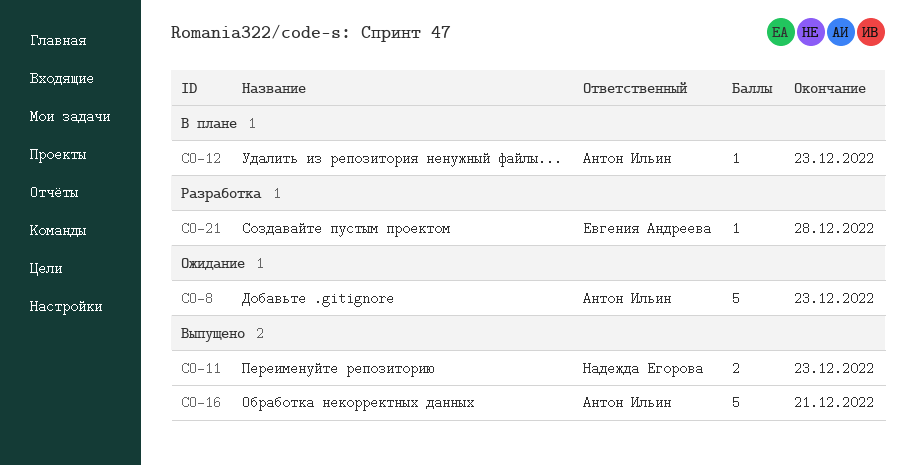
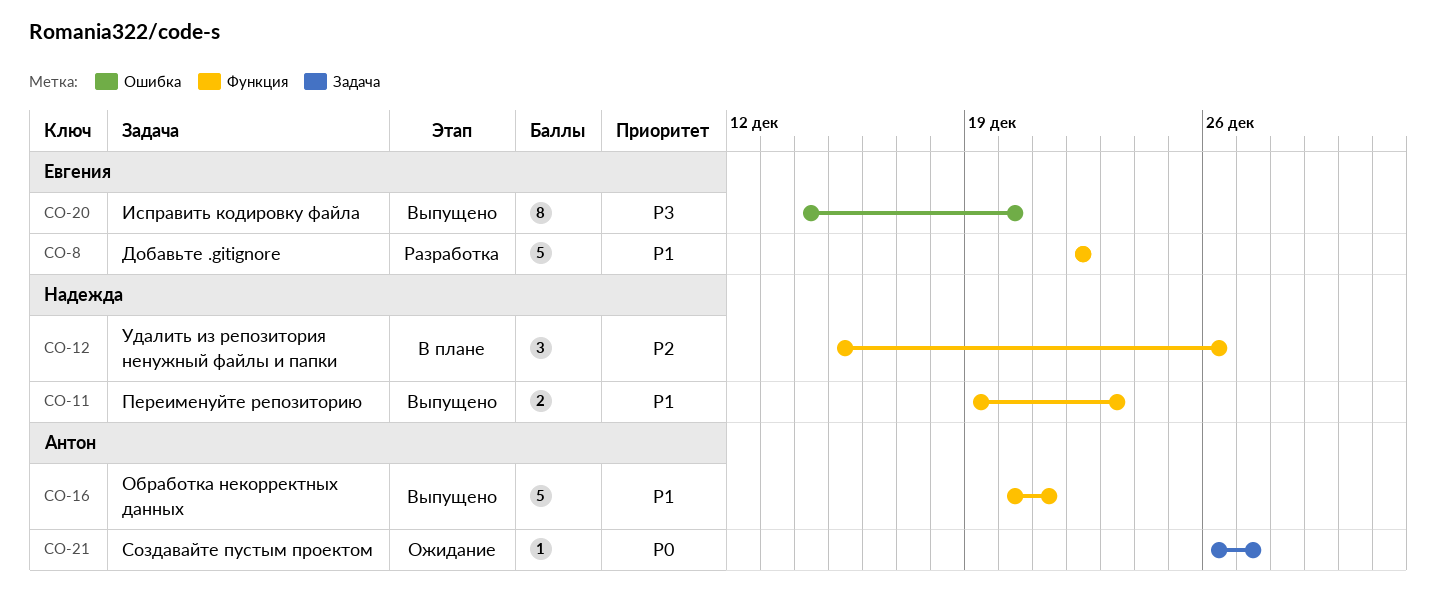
CO-8, status: Ожидание -> Разработка
CO-8, owner: Антон Ильин -> Евгения Андреева
CO-8, due: Dec 23 -> Dec 22
CO-12, owner: Антон Ильин -> Надежда Егорова
CO-12, estimate: 1 -> 3
CO-12, due: Dec 23 -> Dec 26
CO-20: none -> present
CO-21, status: Разработка -> Ожидание
CO-21, owner: Евгения Андреева -> Антон Ильин
CO-21, due: Dec 28 -> Dec 27

